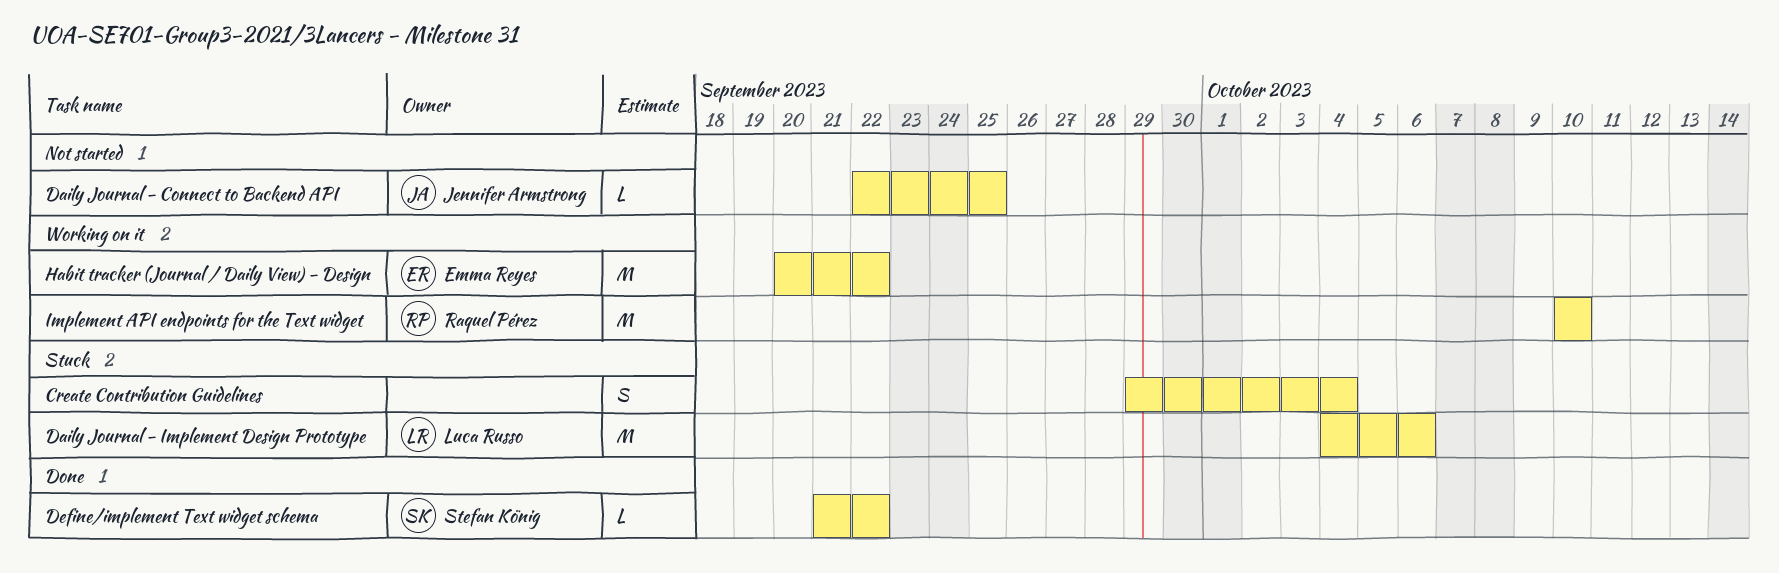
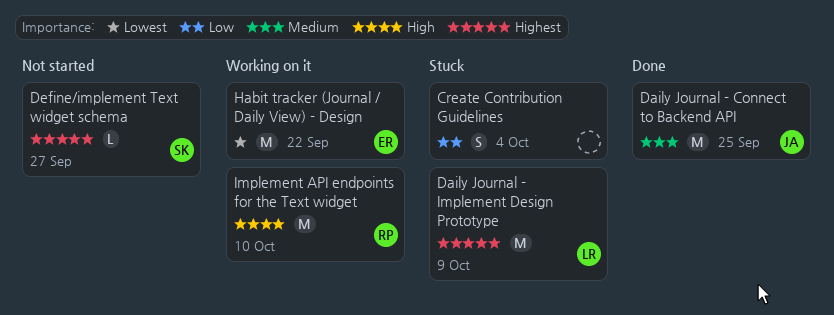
Daily Journal - Connect to Backend API, status: Not started -> Done
Daily Journal - Connect to Backend API, estimate: L -> M
Daily Journal - Implement Design Prototype, due: Oct 6 -> Oct 9
Define/implement Text widget schema, status: Done -> Not started
Define/implement Text widget schema, due: Sep 22 -> Sep 27

